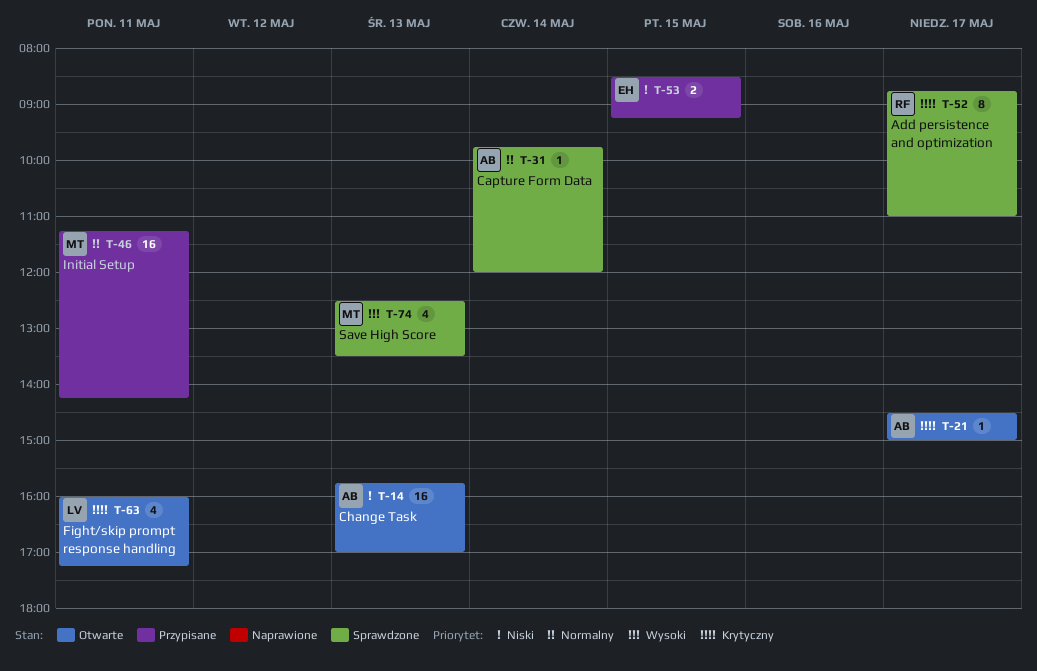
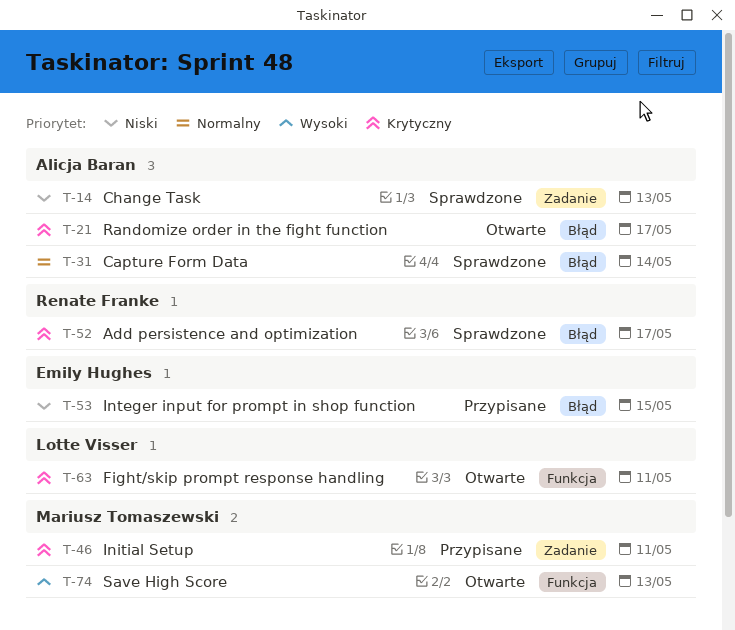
T-14, status: Otwarte -> Sprawdzone
T-46, priority: Normalny -> Krytyczny
T-74, status: Sprawdzone -> Otwarte

